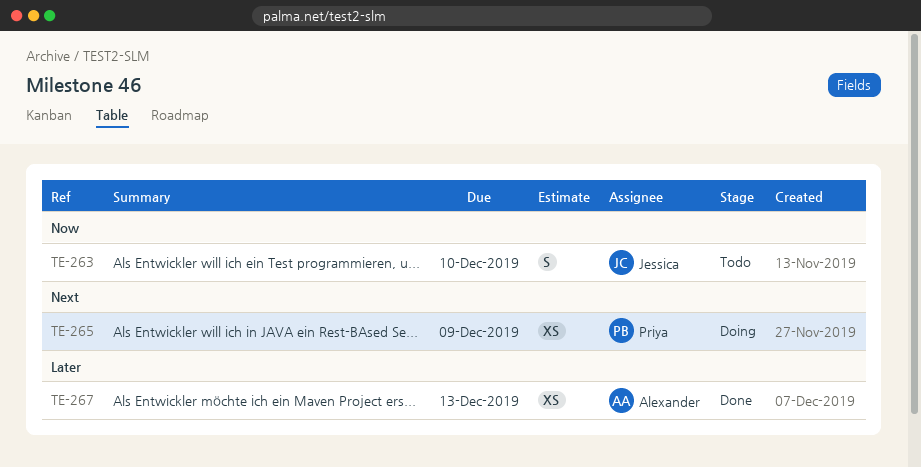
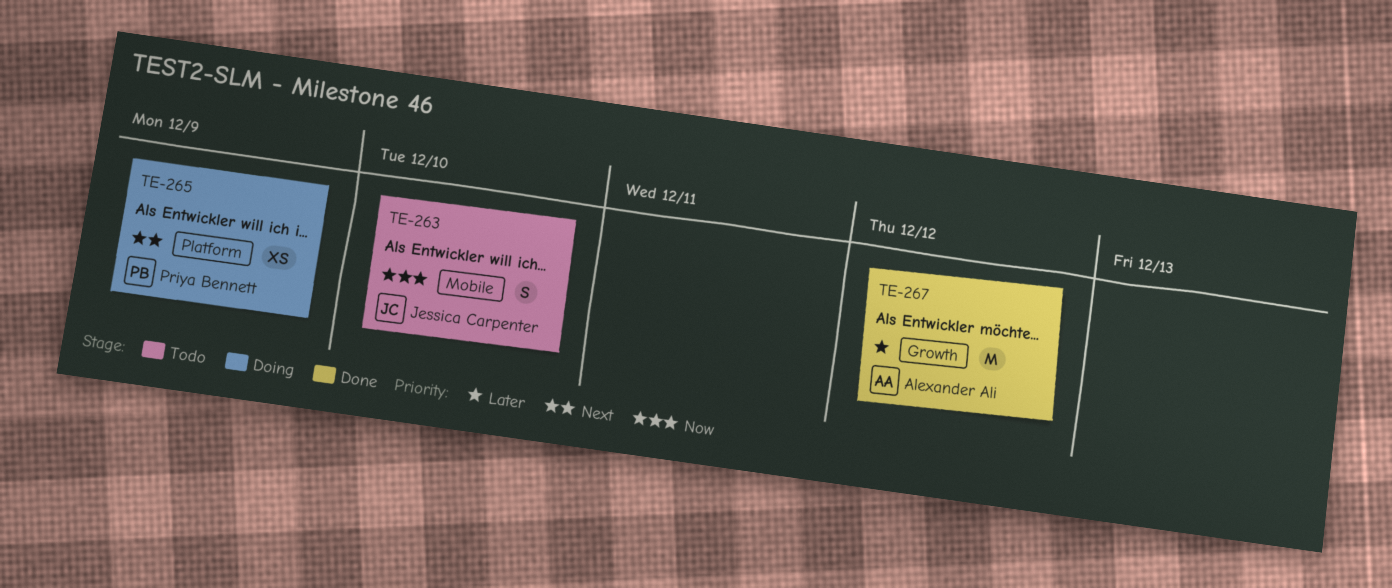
TE-267, estimate: XS -> M
TE-267, due: Dec 13 -> Dec 12

